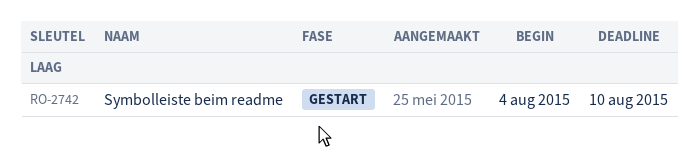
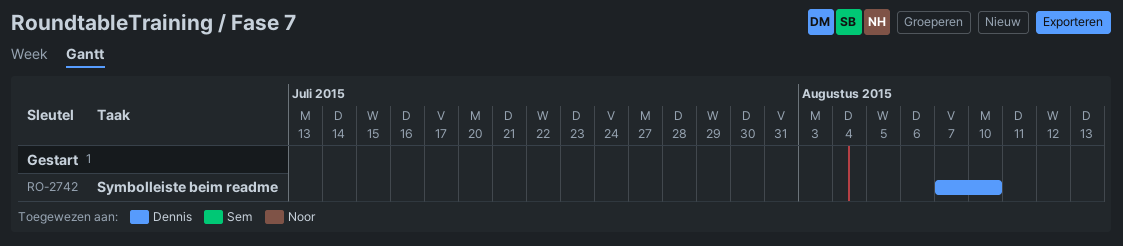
RO-2742, start: Aug 4 -> Aug 7

